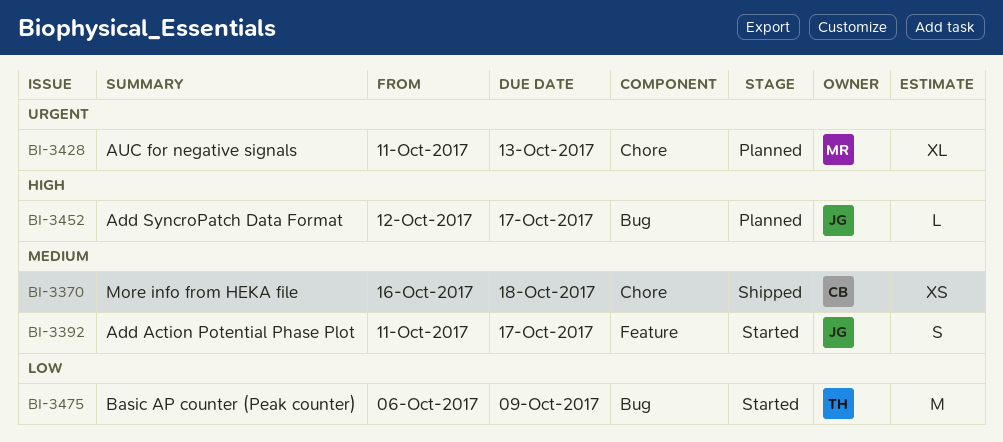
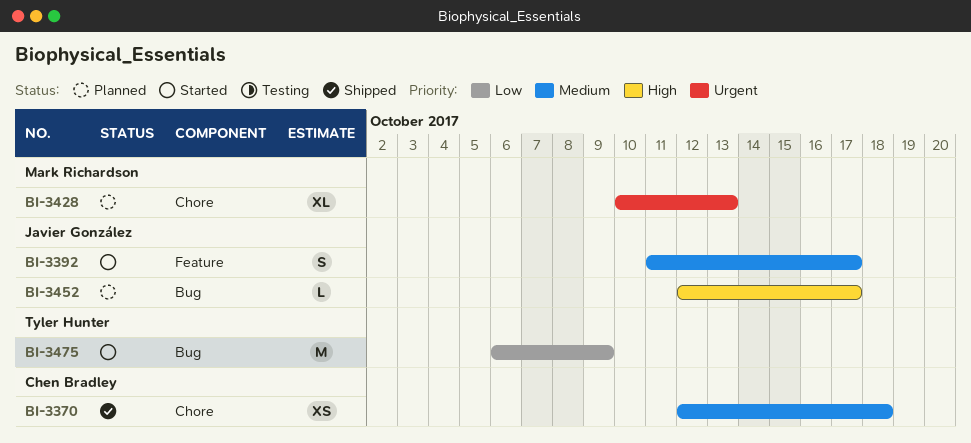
BI-3370, start: Oct 16 -> Oct 12
BI-3428, start: Oct 11 -> Oct 10

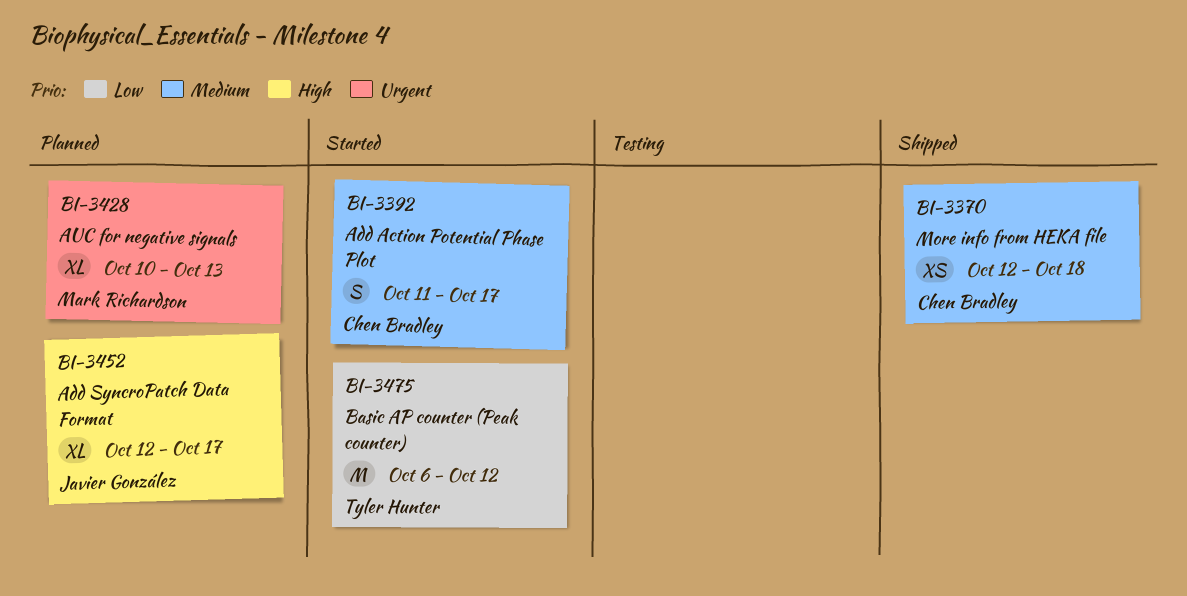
BI-3392, owner: Javier González -> Chen Bradley
BI-3452, estimate: L -> XL
BI-3475, due: Oct 9 -> Oct 12

